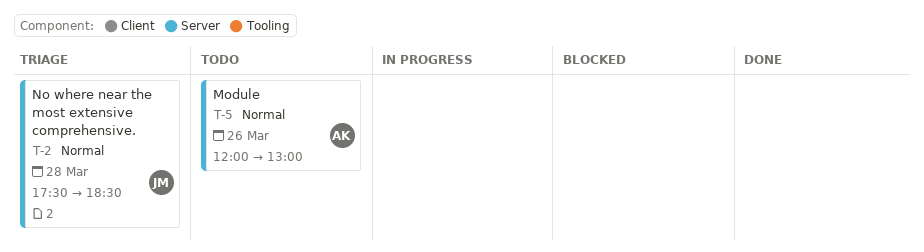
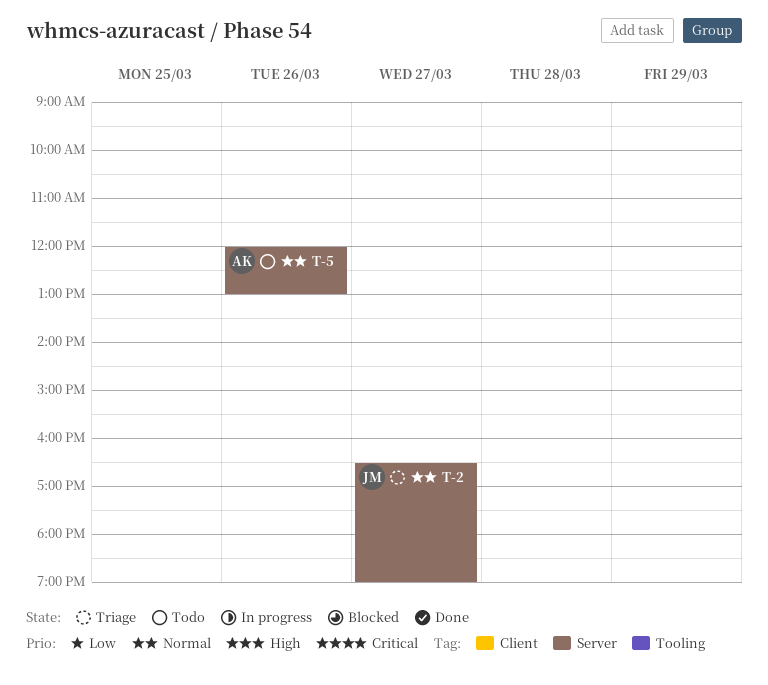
T-2, day: Mar 28 -> Mar 27
T-2, begins: 17:30 -> 16:30
T-2, ends: 18:30 -> 19:00

